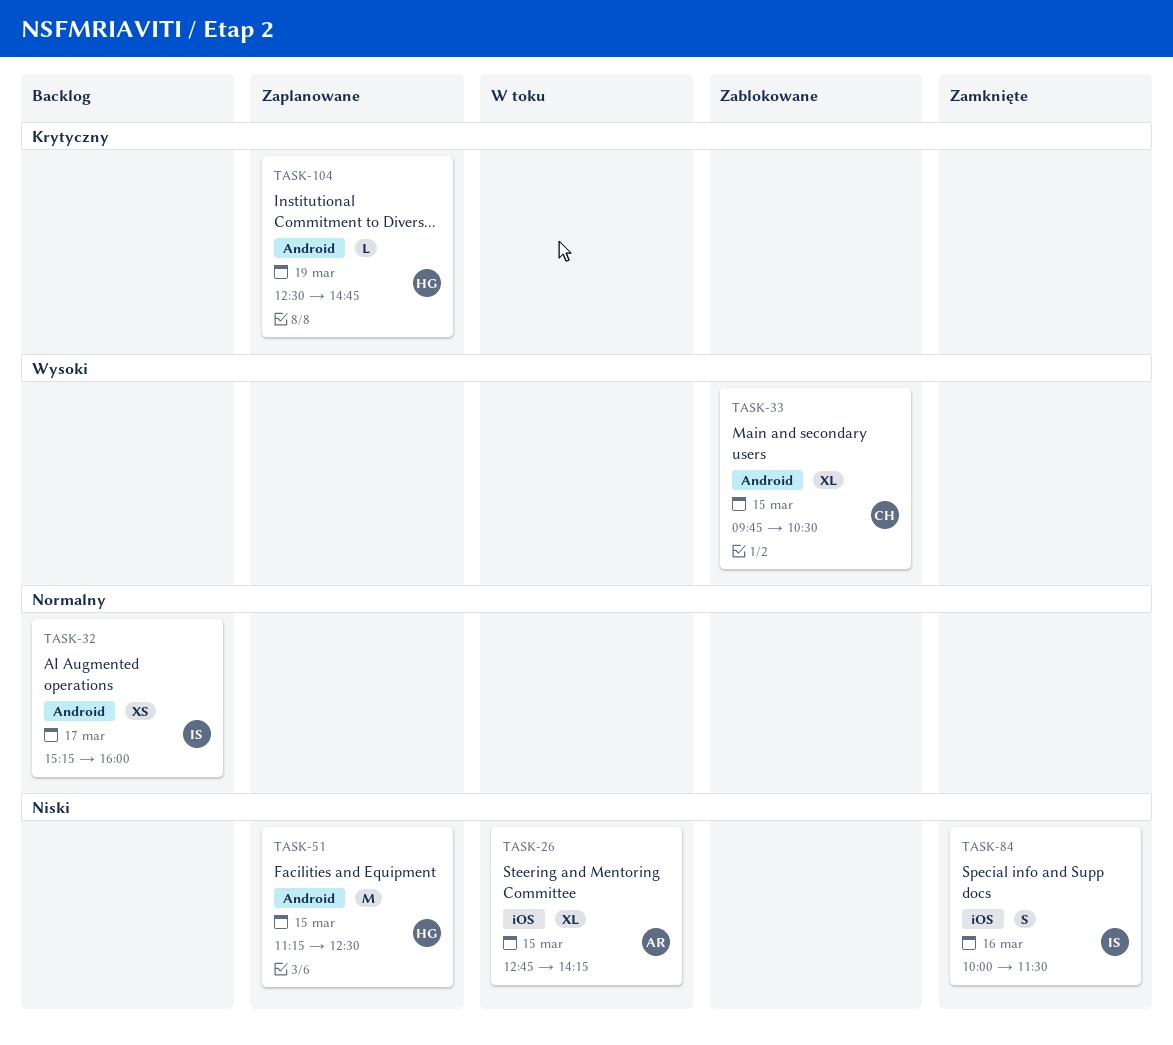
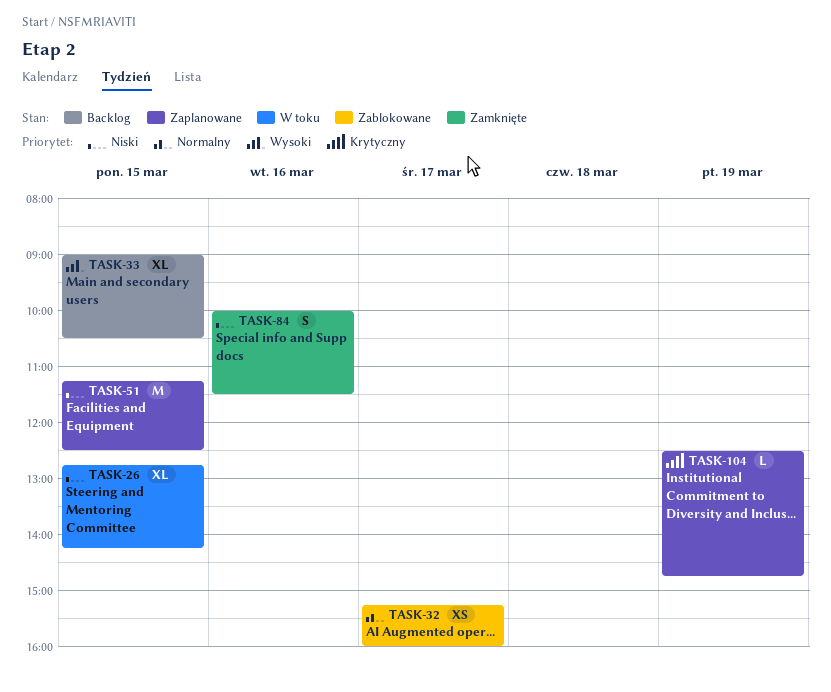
TASK-32, status: Backlog -> Zablokowane
TASK-33, status: Zablokowane -> Backlog
TASK-33, begins: 09:45 -> 09:00

